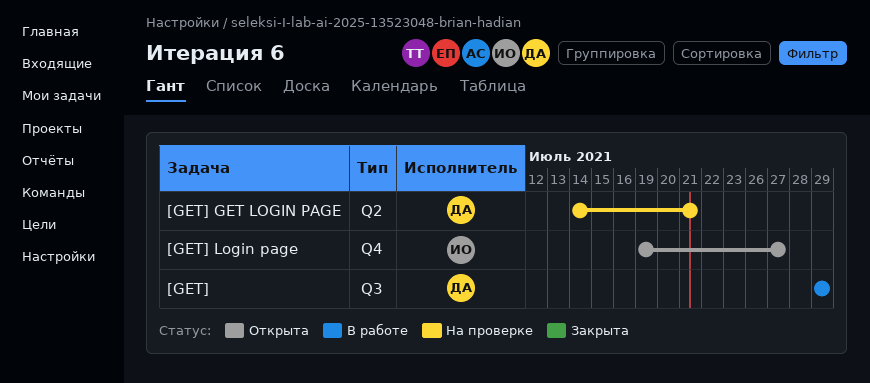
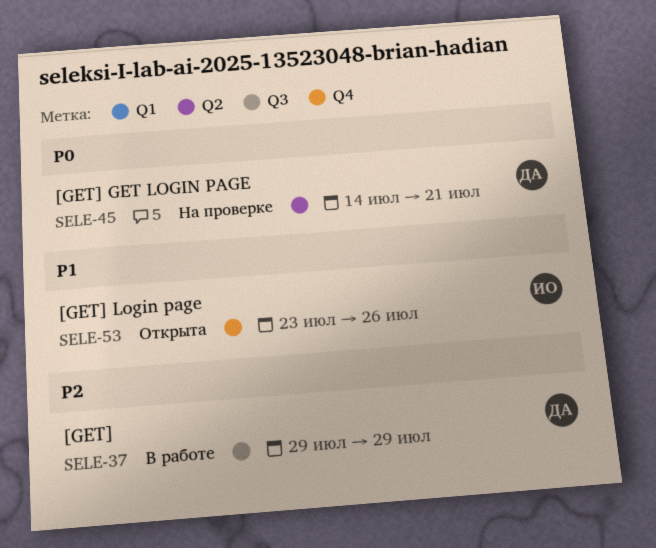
[GET] Login page, start: Jul 19 -> Jul 23
[GET] Login page, due: Jul 27 -> Jul 26

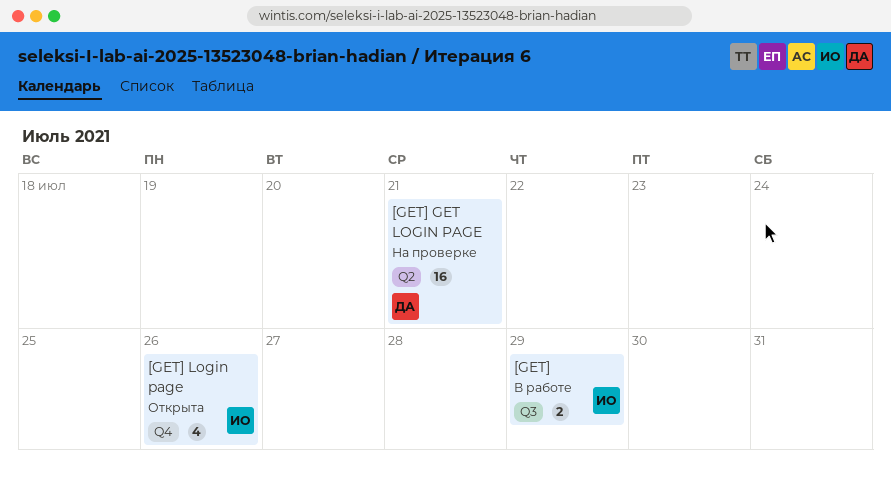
[GET], owner: ДА -> ИО

